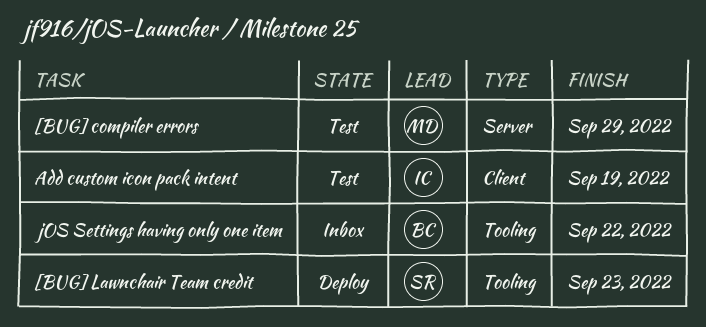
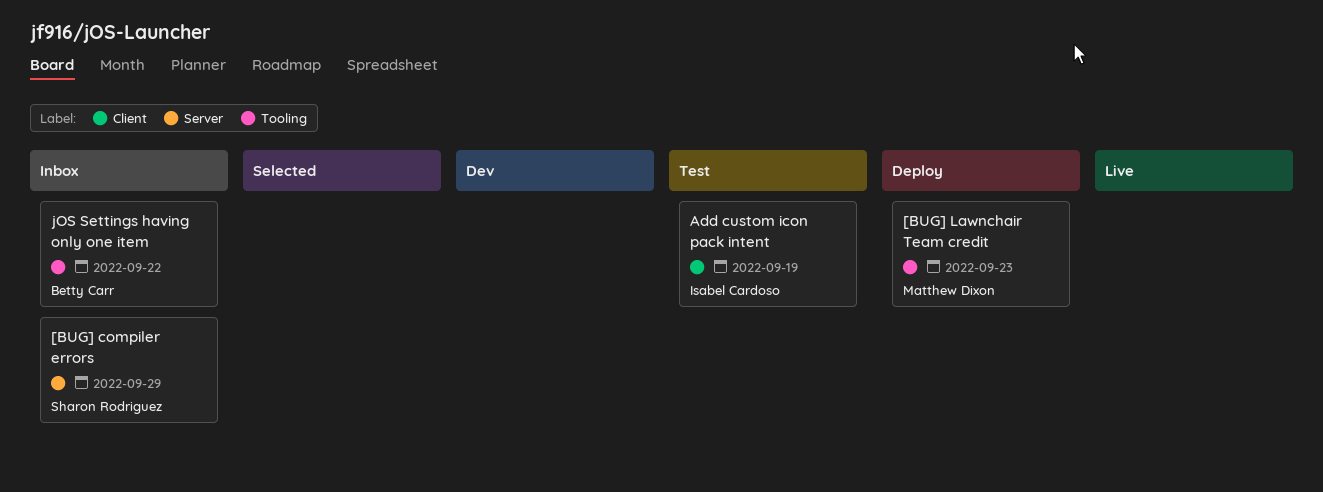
[BUG] compiler errors, status: Test -> Inbox
[BUG] compiler errors, owner: Matthew Dixon -> Sharon Rodriguez
[BUG] Lawnchair Team credit, owner: Sharon Rodriguez -> Matthew Dixon

